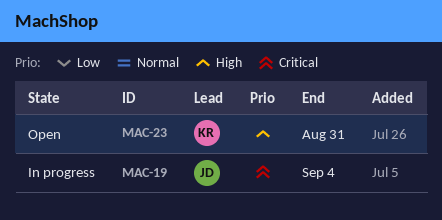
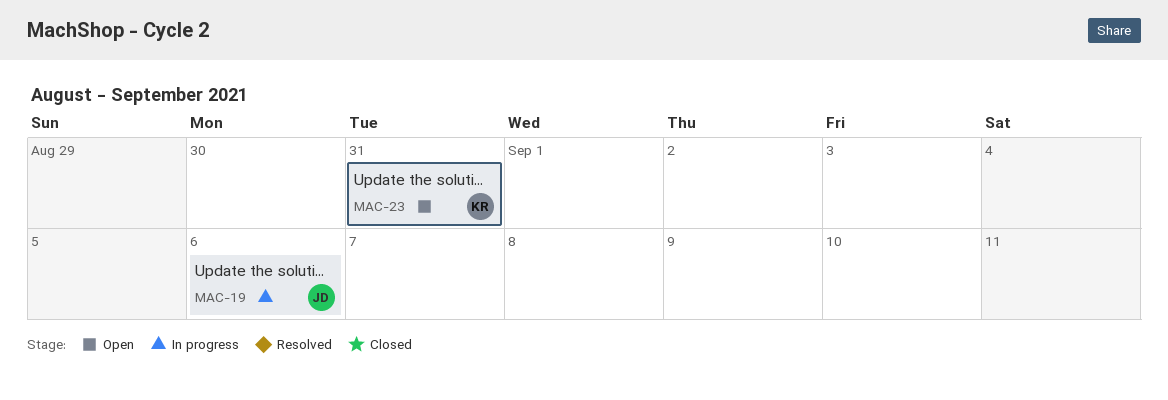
MAC-19, due: Sep 4 -> Sep 6

